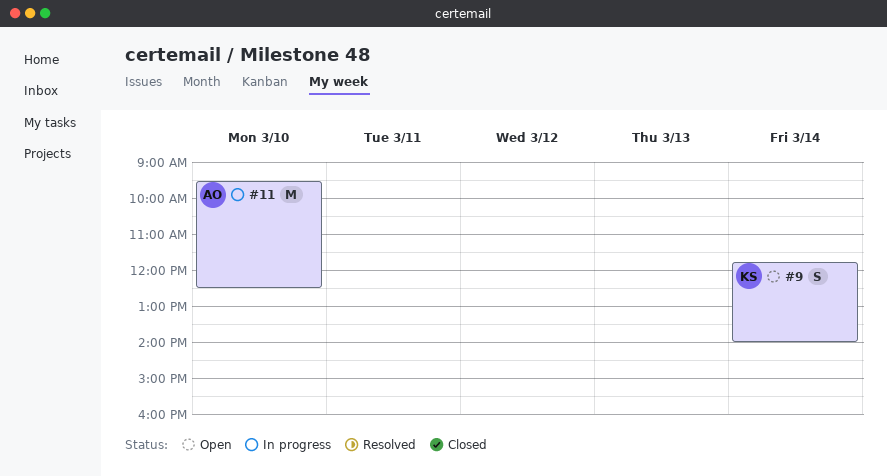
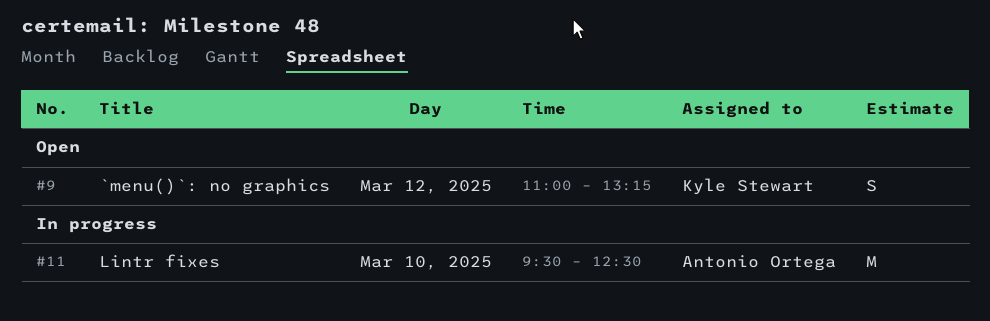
#9, day: Mar 14 -> Mar 12
#9, begins: 11:45 -> 11:00
#9, ends: 14:00 -> 13:15

